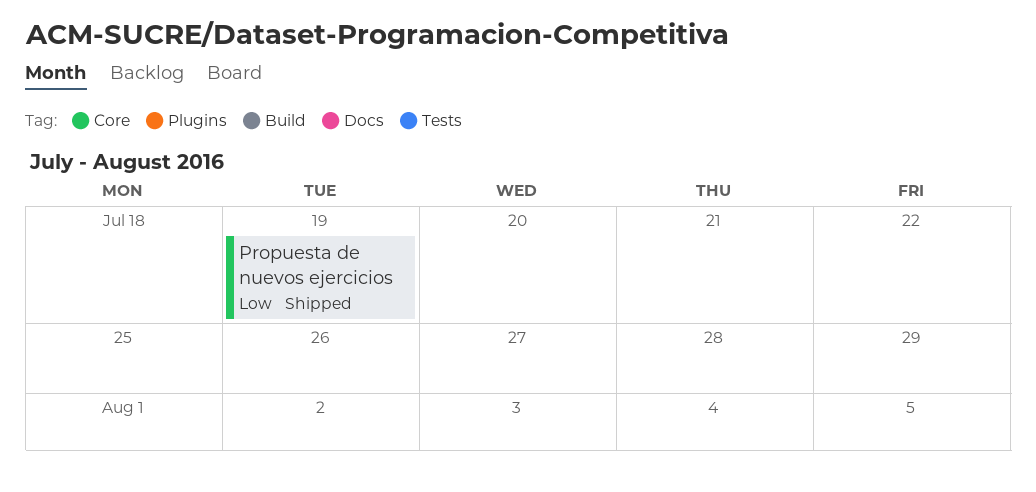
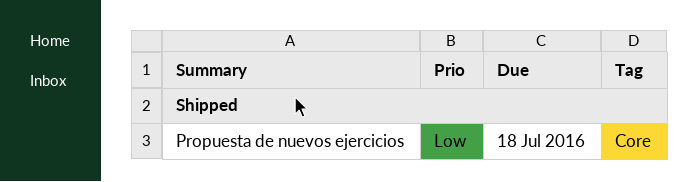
Propuesta de nuevos ejercicios, due: Jul 19 -> Jul 18

